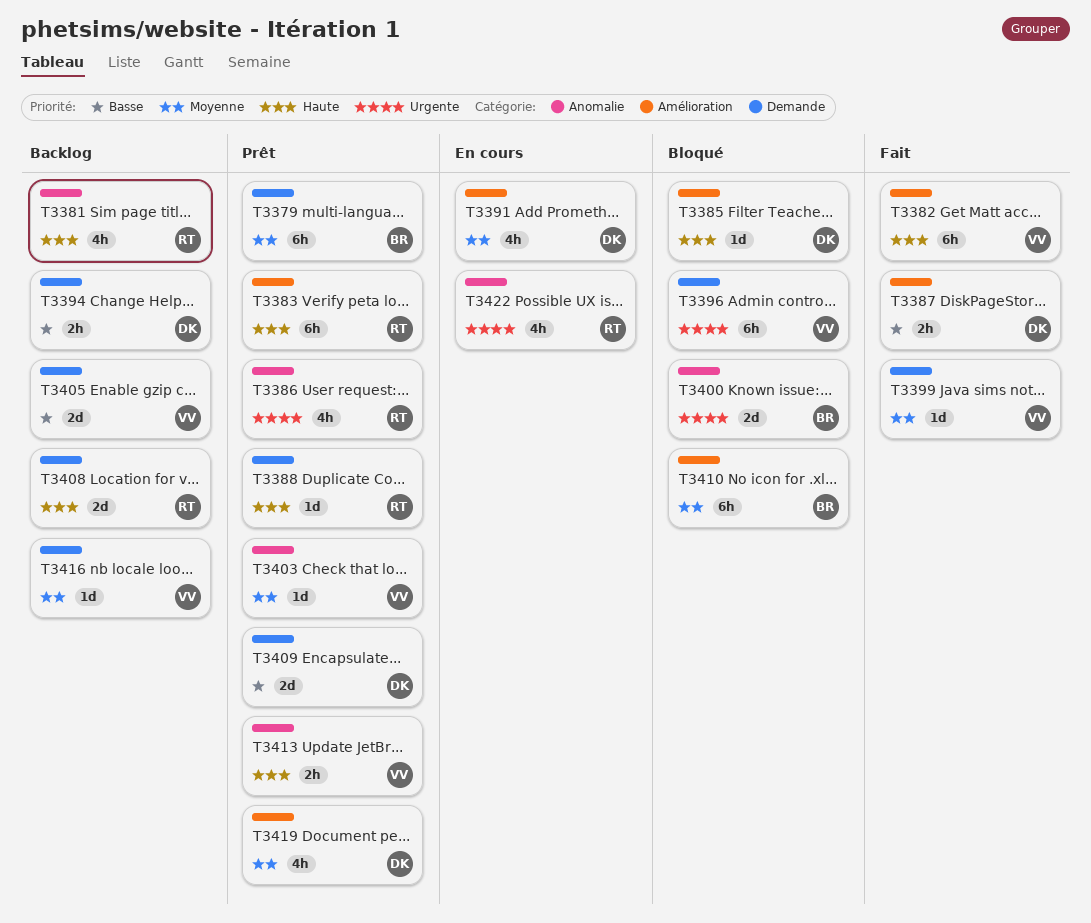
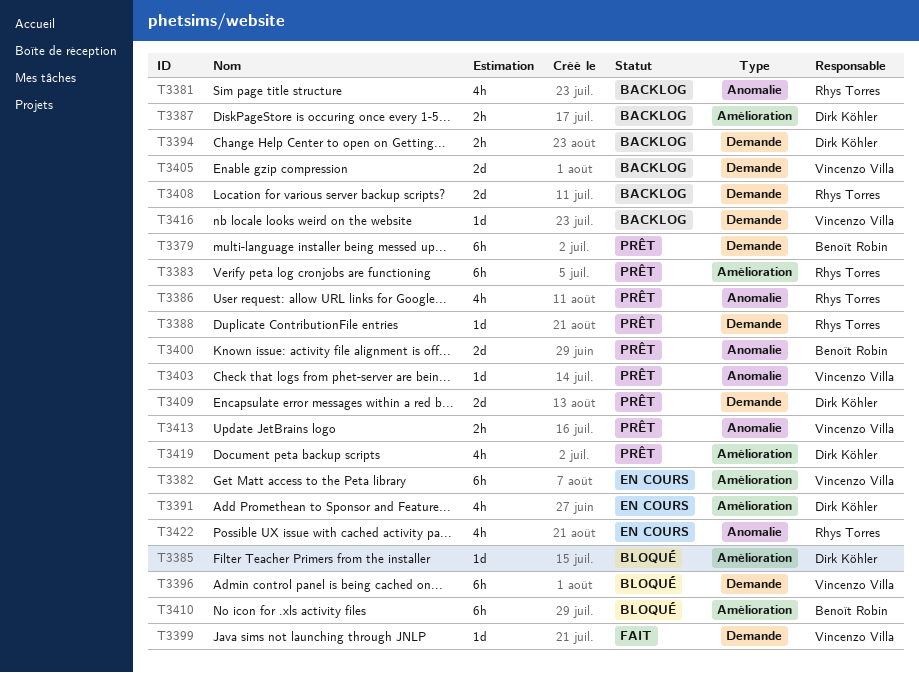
T3382, status: Fait -> En cours
T3387, status: Fait -> Backlog
T3400, status: Bloqué -> Prêt

